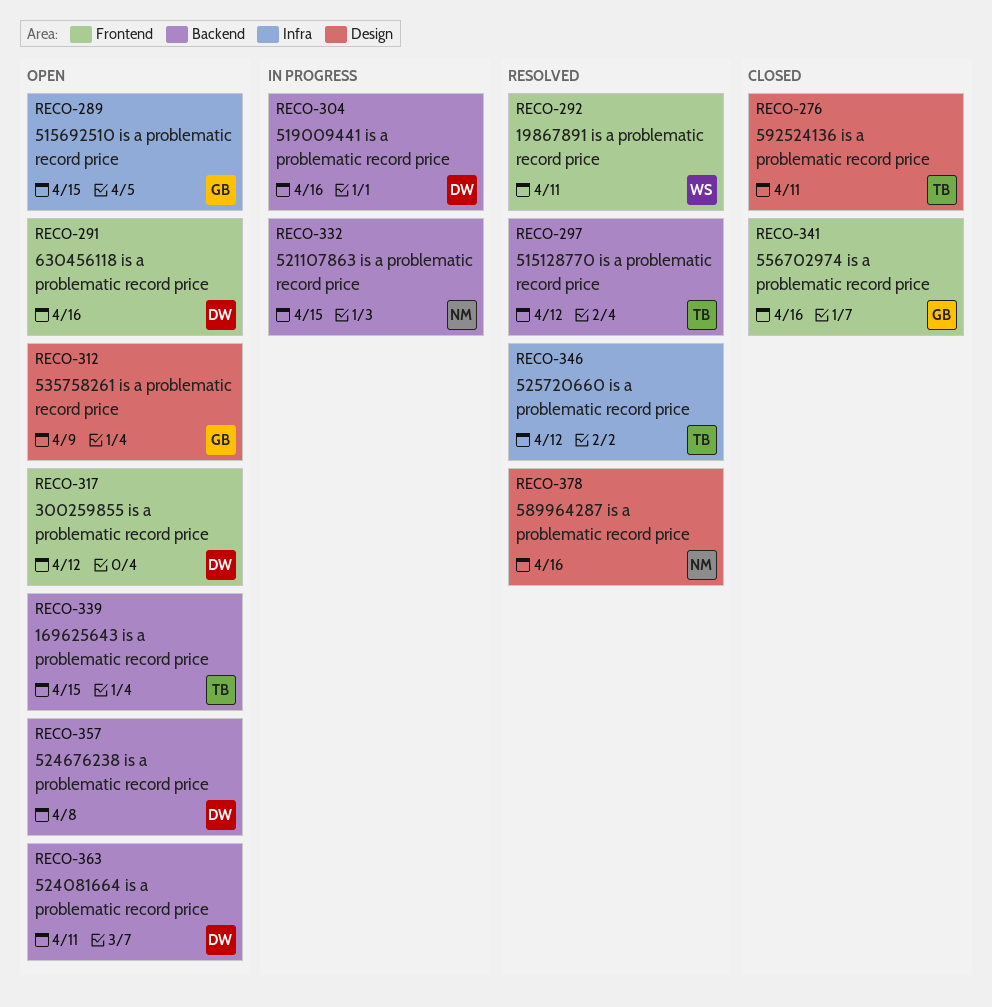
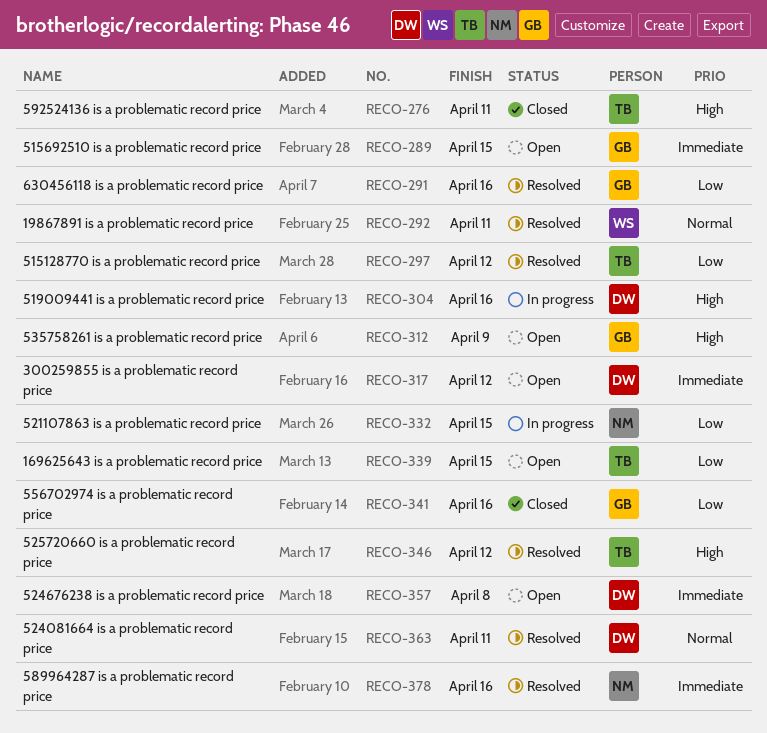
RECO-291, status: Open -> Resolved
RECO-291, owner: DW -> GB
RECO-363, status: Open -> Resolved

